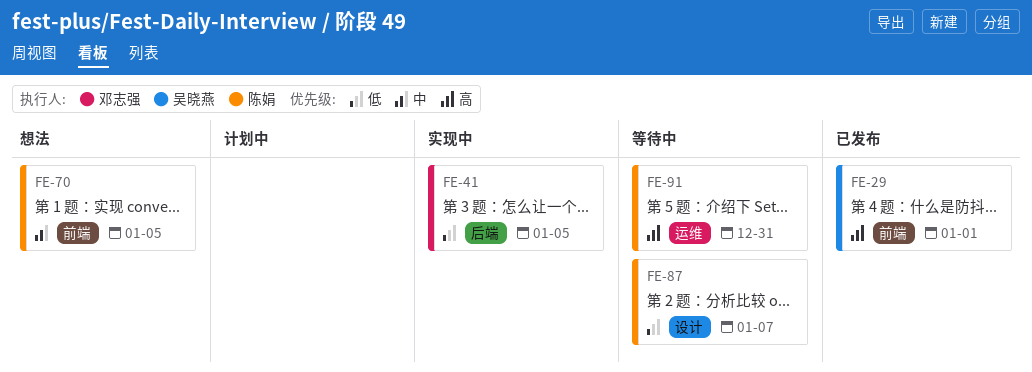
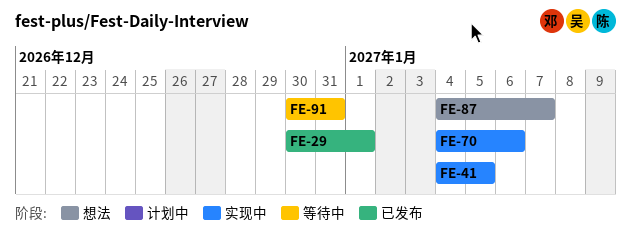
FE-70, status: 想法 -> 实现中
FE-70, due: Jan 5 -> Jan 6
FE-87, status: 等待中 -> 想法

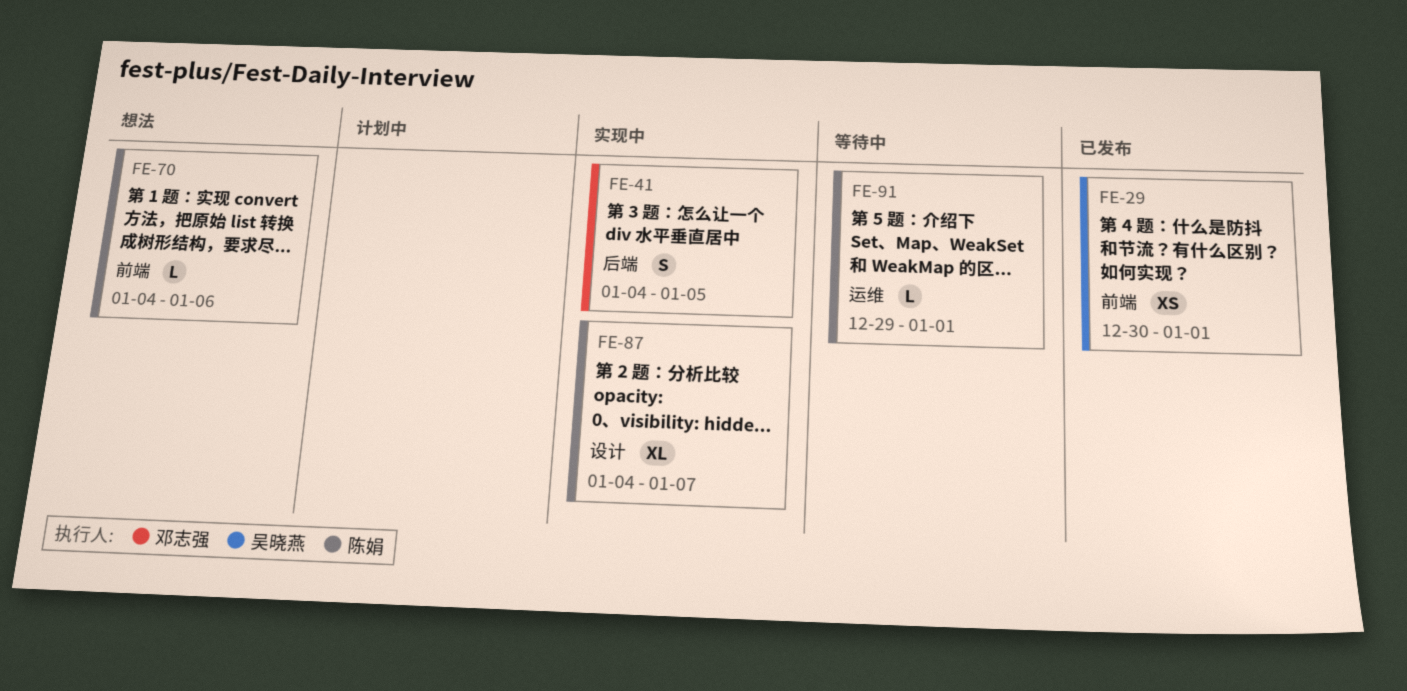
FE-70, status: 实现中 -> 想法
FE-87, status: 想法 -> 实现中
FE-91, start: Dec 30 -> Dec 29
FE-91, due: Dec 31 -> Jan 1

